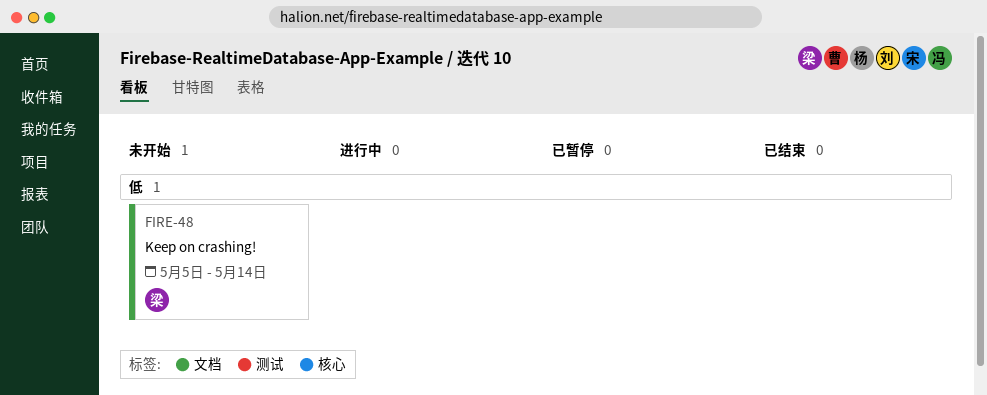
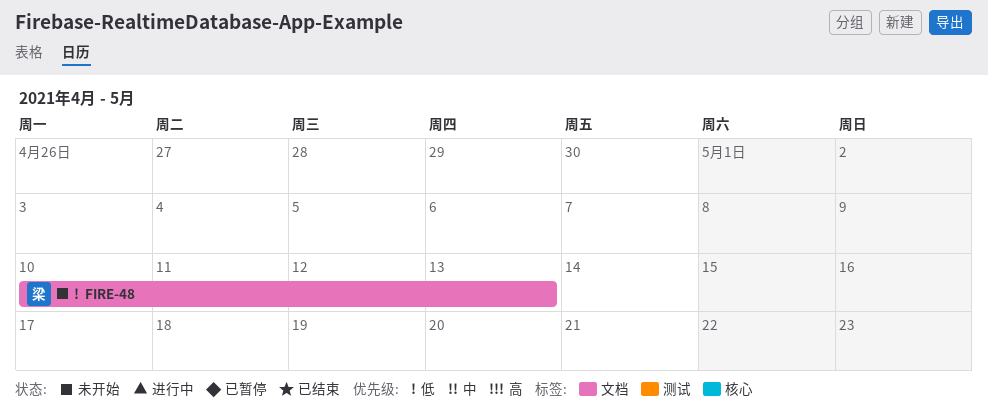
FIRE-48, start: May 5 -> May 10
FIRE-48, due: May 14 -> May 13

